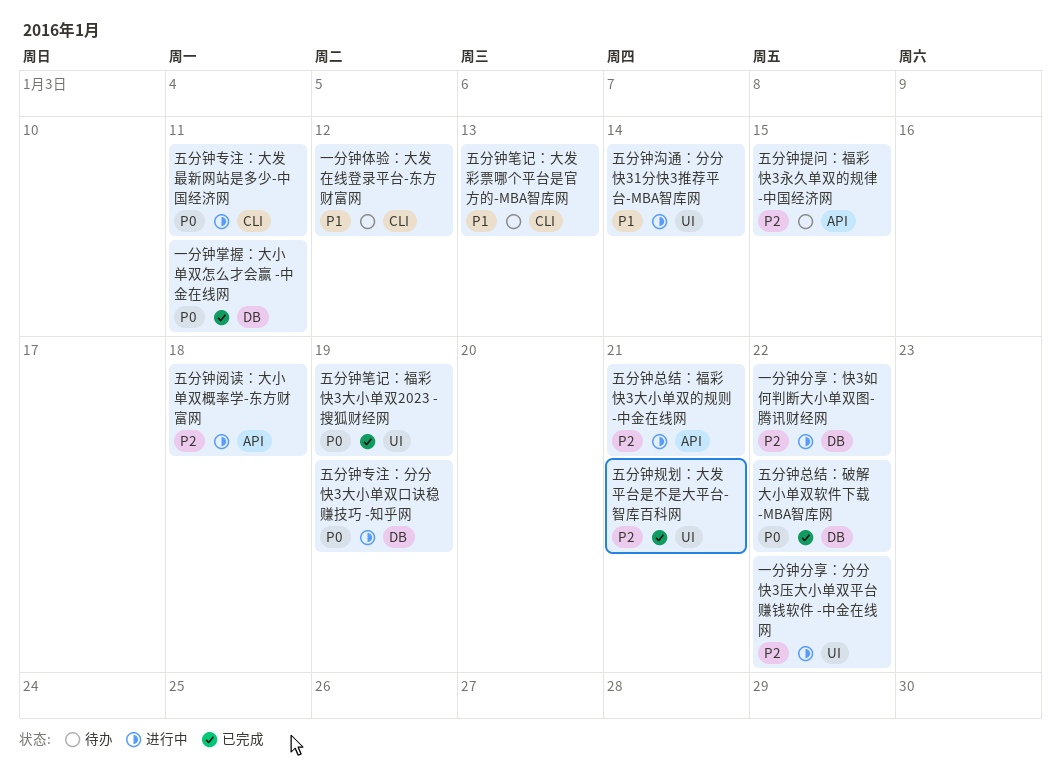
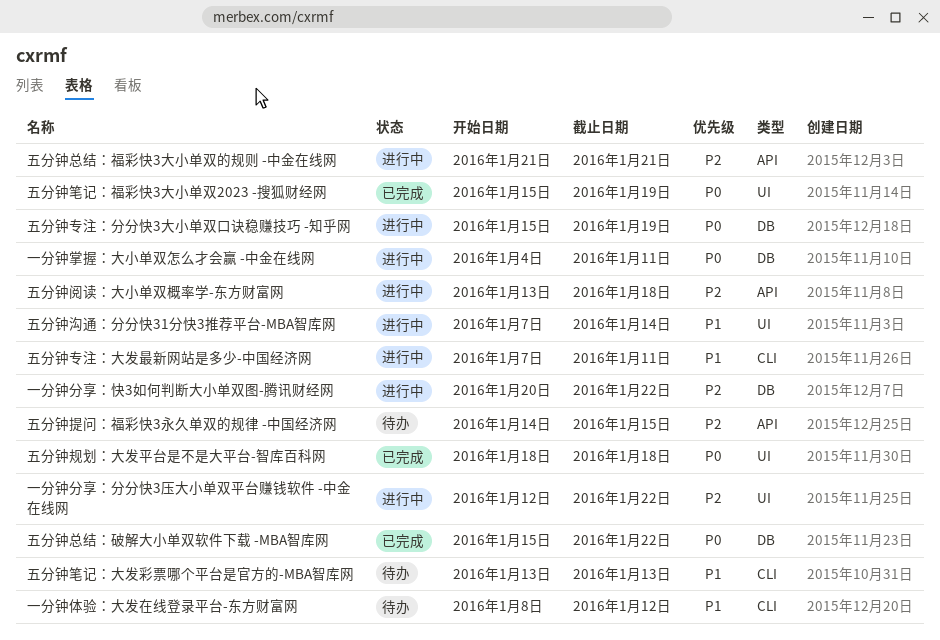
一分钟掌握：大小单双怎么才会赢 -中金在线网, status: 已完成 -> 进行中
五分钟专注：大发最新网站是多少-中国经济网, priority: P0 -> P1
五分钟规划：大发平台是不是大平台-智库百科网, priority: P2 -> P0
五分钟规划：大发平台是不是大平台-智库百科网, due: Jan 21 -> Jan 18

